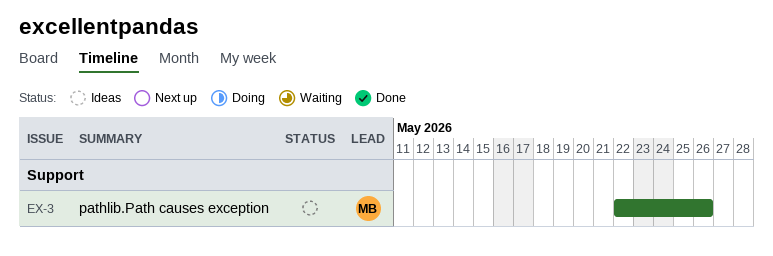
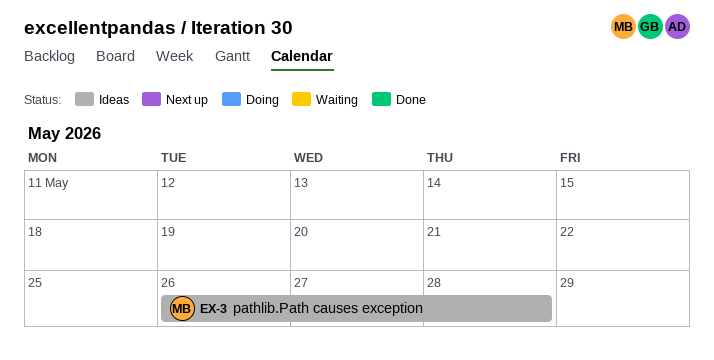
EX-3, start: May 22 -> May 26
EX-3, due: May 26 -> May 28

